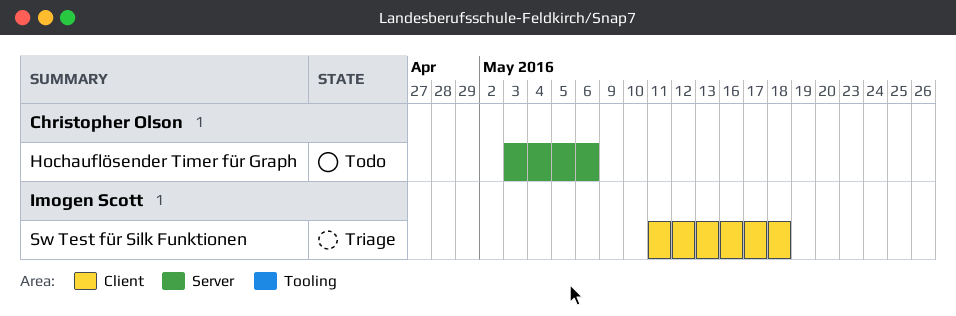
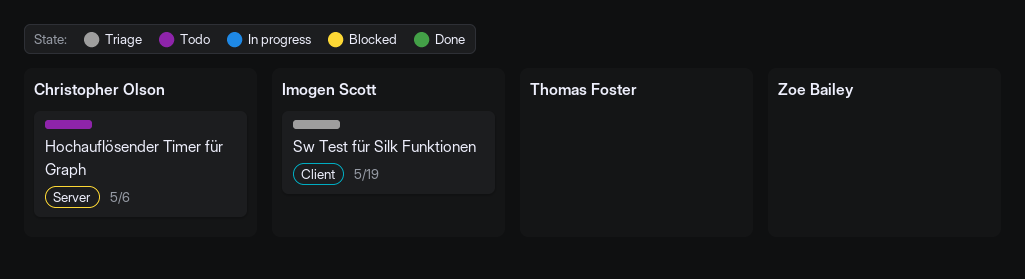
Sw Test für Silk Funktionen, due: May 18 -> May 19

